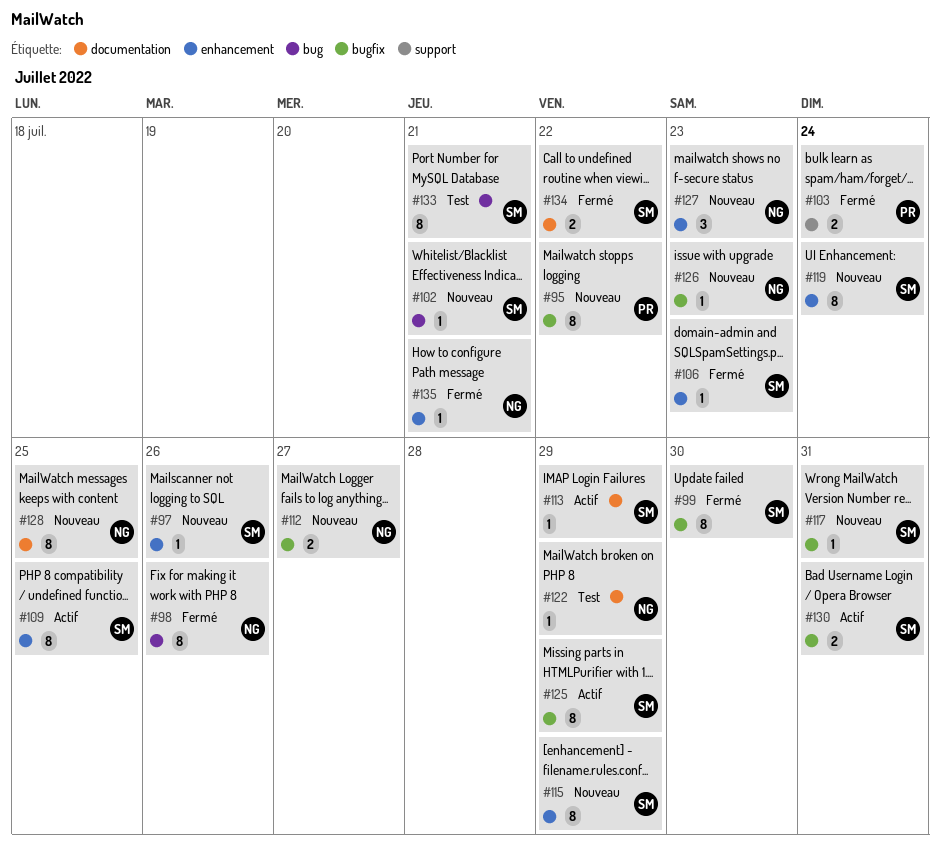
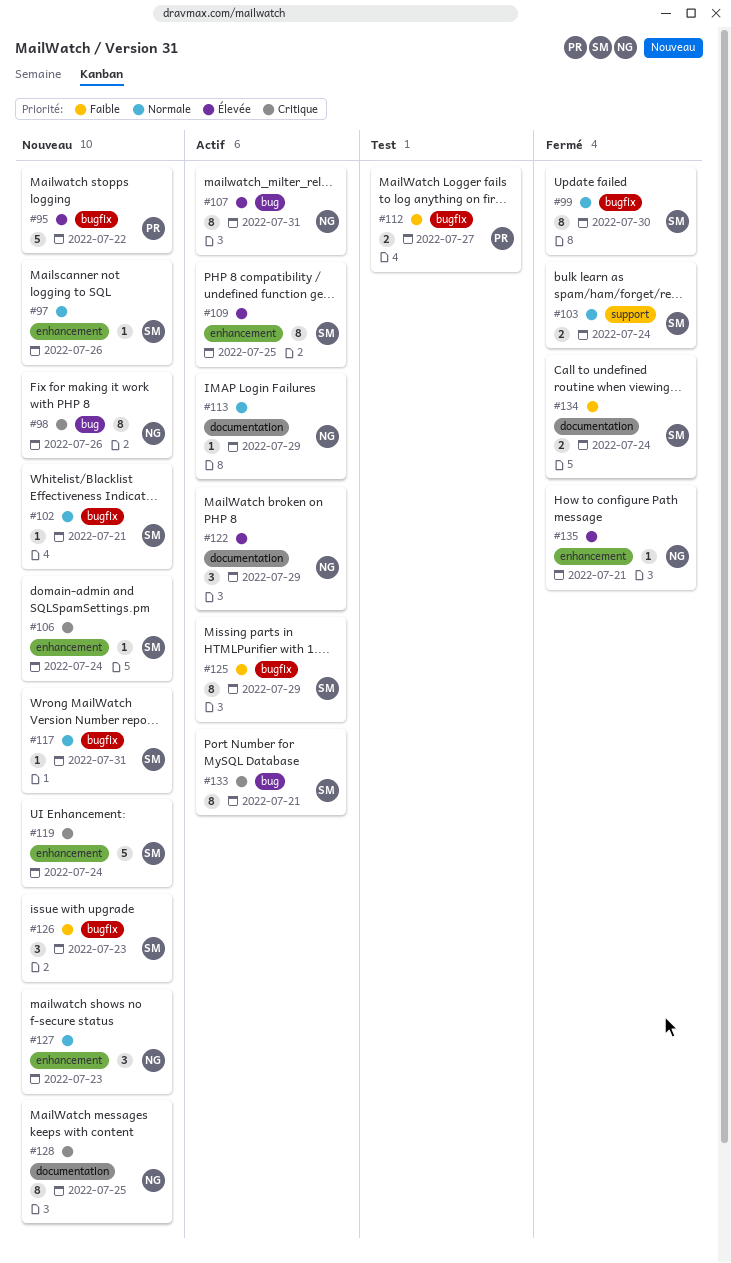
#95, estimate: 8 -> 5
#98, status: Fermé -> Nouveau
#102, label: bug -> bugfix
#103, owner: PR -> SM
#106, status: Fermé -> Nouveau
#106, due: Jul 23 -> Jul 24
#107: none -> present
#112, status: Nouveau -> Test
#112, owner: NG -> PR
#113, owner: SM -> NG
#115: present -> none
#119, estimate: 8 -> 5
#122, status: Test -> Actif
#122, estimate: 1 -> 3
#126, owner: NG -> SM
#126, estimate: 1 -> 3
#130: present -> none
#133, status: Test -> Actif
#134, due: Jul 22 -> Jul 24

